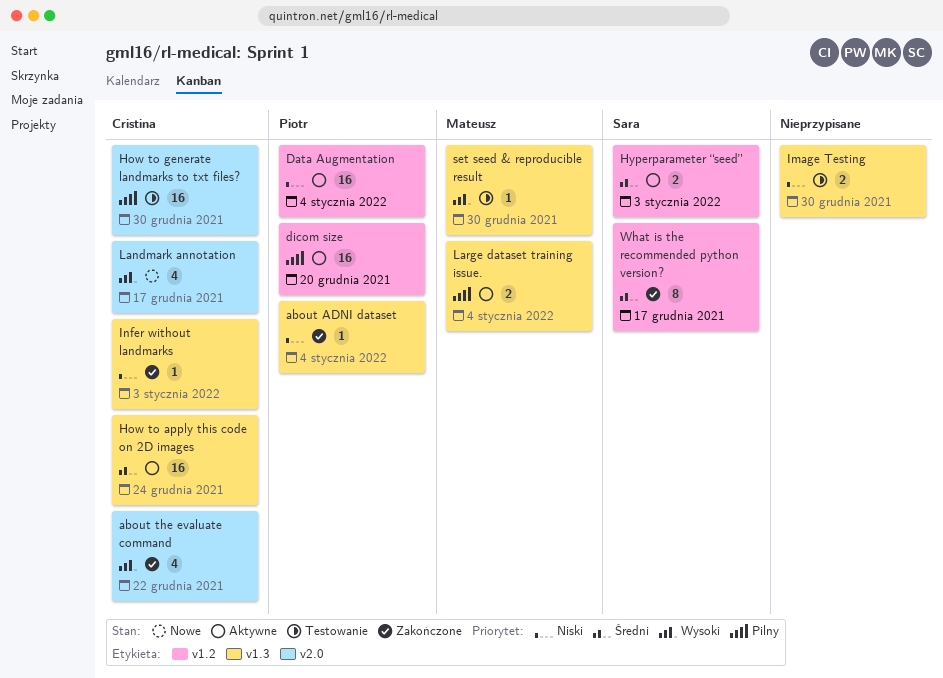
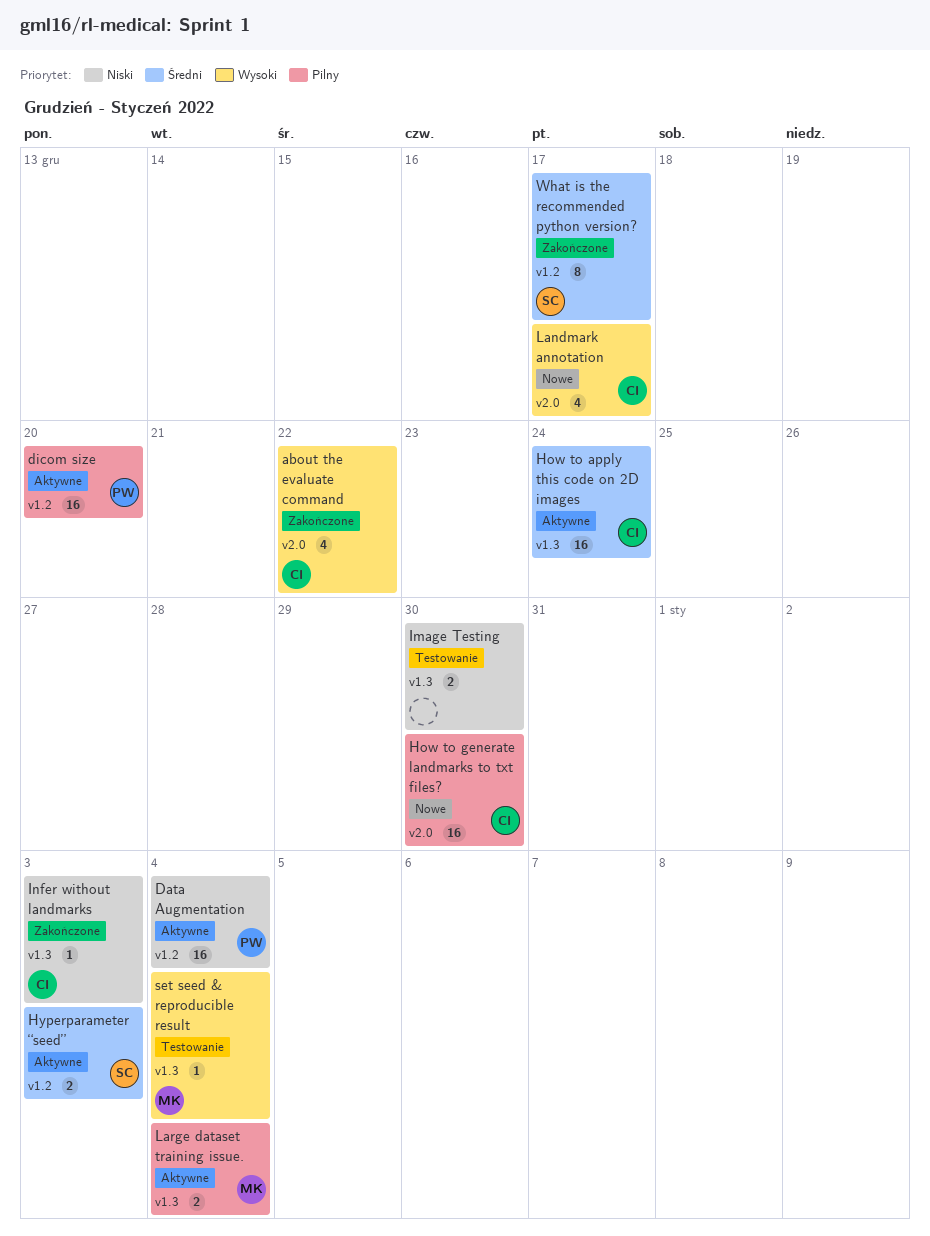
about ADNI dataset: present -> none
How to generate landmarks to txt files?, status: Testowanie -> Nowe
set seed & reproducible result, due: Dec 30 -> Jan 4

